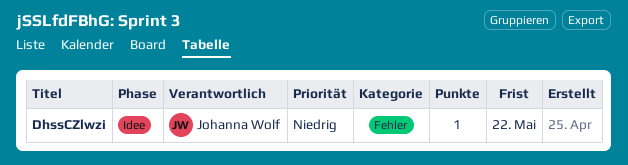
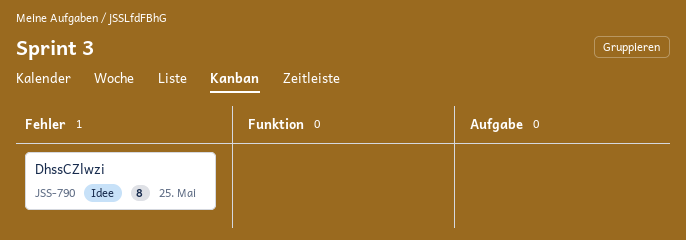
DhssCZlwzi, estimate: 1 -> 8
DhssCZlwzi, due: May 22 -> May 25

